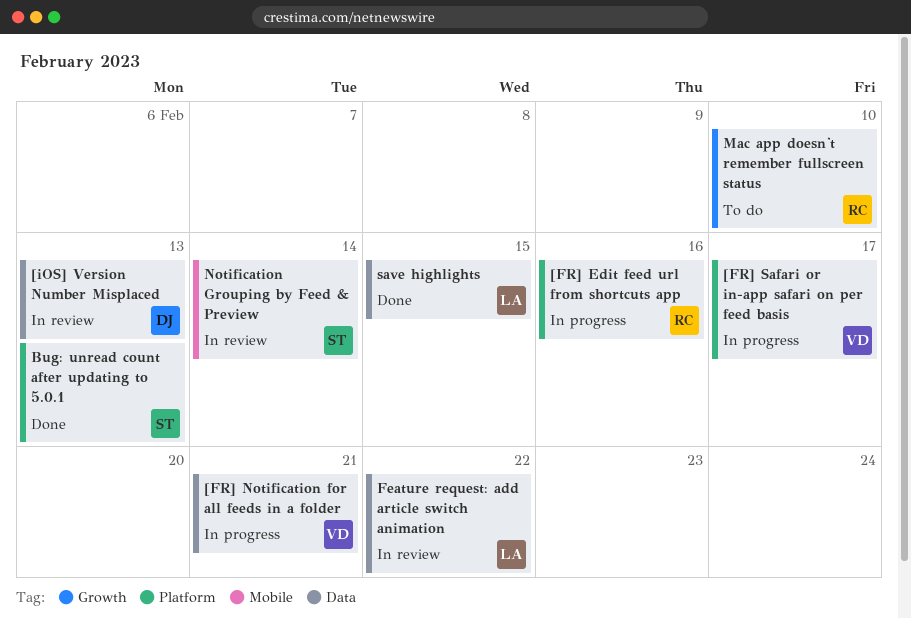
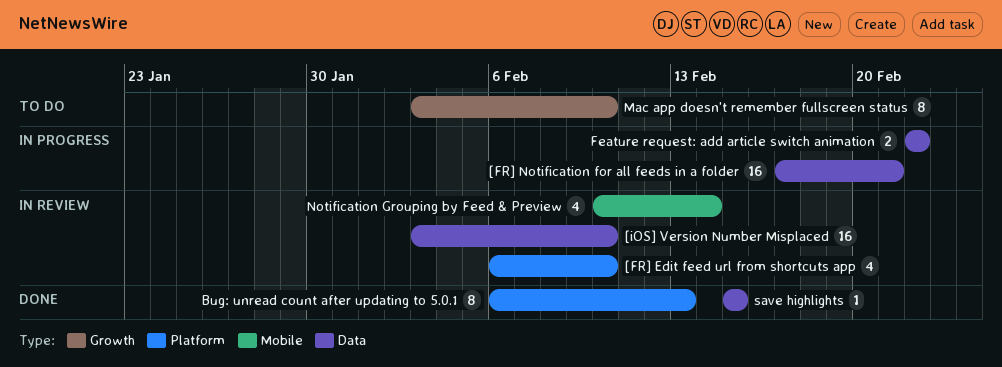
[FR] Edit feed url from shortcuts app, status: In progress -> In review
[FR] Edit feed url from shortcuts app, due: Feb 16 -> Feb 10
[FR] Safari or in-app safari on per feed basis: present -> none
[iOS] Version Number Misplaced, due: Feb 13 -> Feb 10
Feature request: add article switch animation, status: In review -> In progress

